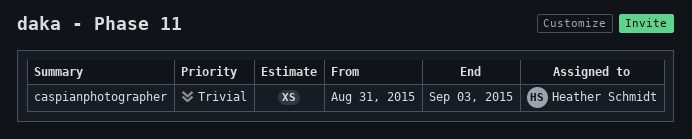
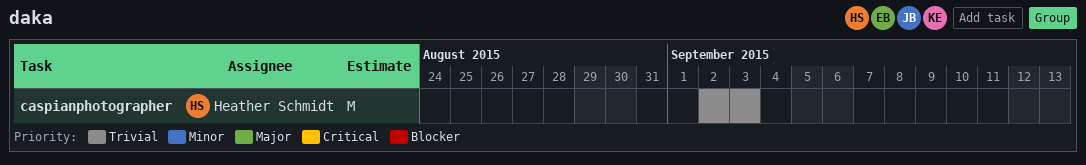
caspianphotographer, estimate: XS -> M
caspianphotographer, start: Aug 31 -> Sep 2

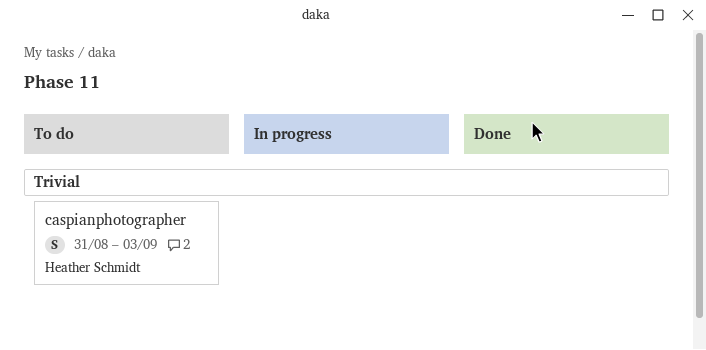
caspianphotographer, estimate: M -> S
caspianphotographer, start: Sep 2 -> Aug 31

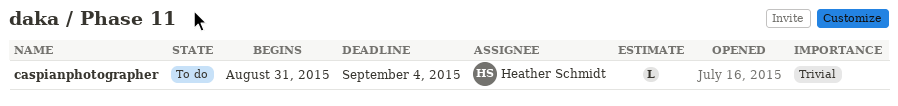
caspianphotographer, estimate: S -> L
caspianphotographer, due: Sep 3 -> Sep 4

